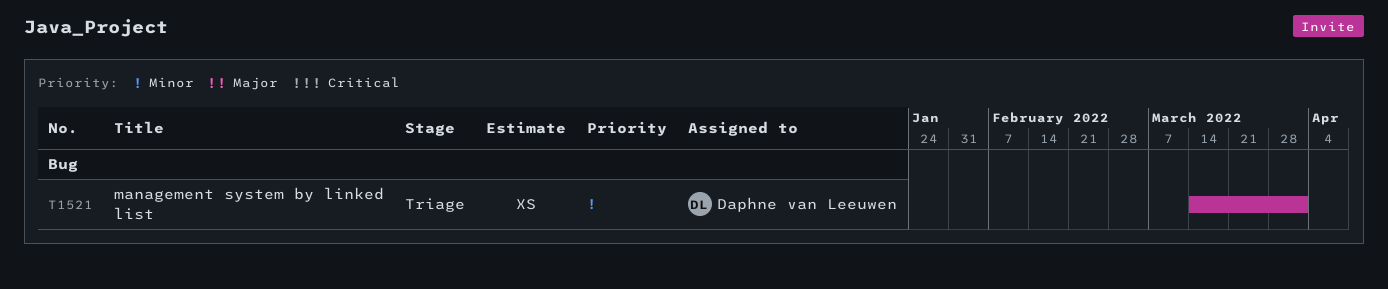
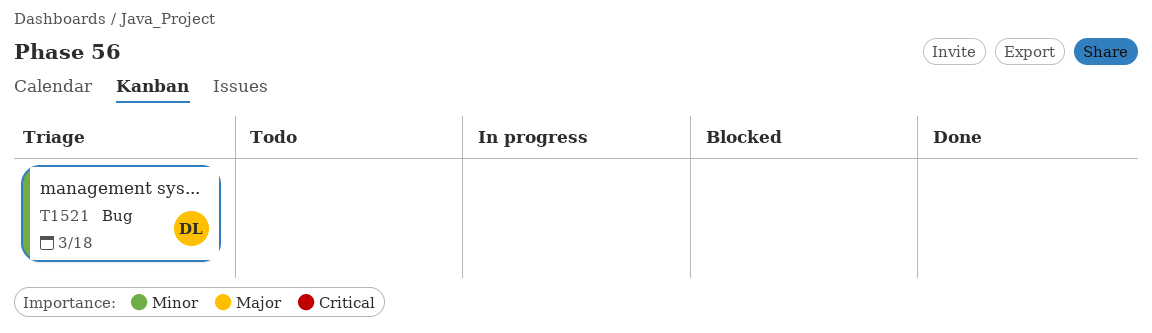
T1521, due: Apr 1 -> Mar 18

